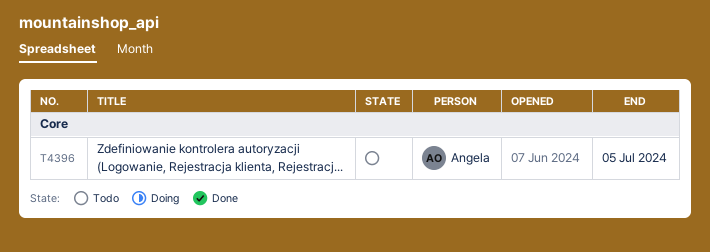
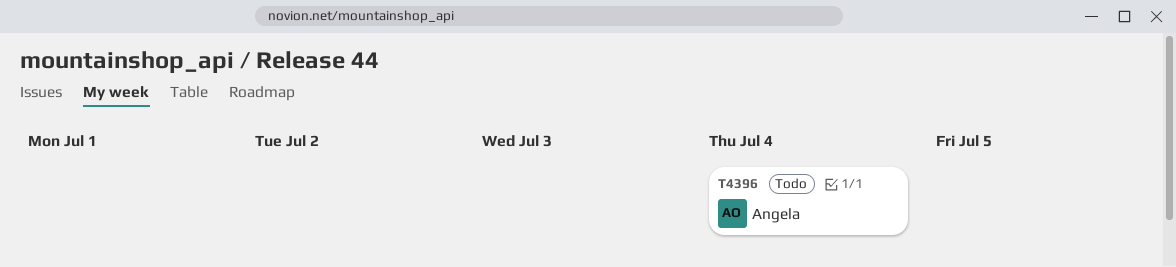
T4396, due: Jul 5 -> Jul 4

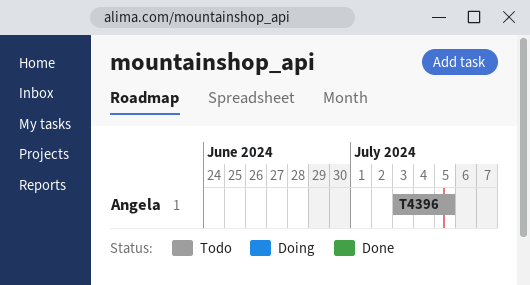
T4396, due: Jul 4 -> Jul 5

